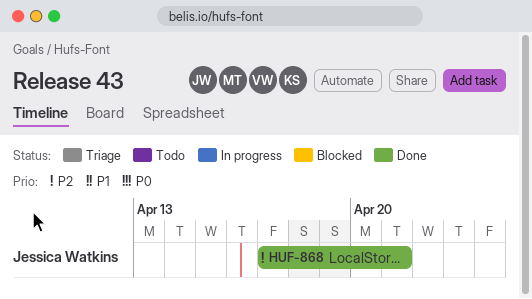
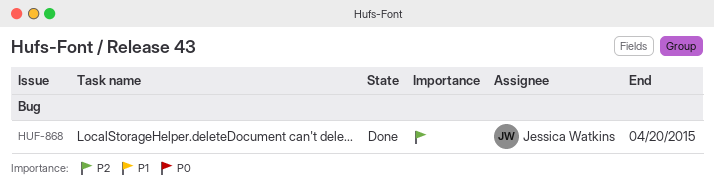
HUF-868, due: Apr 21 -> Apr 20

